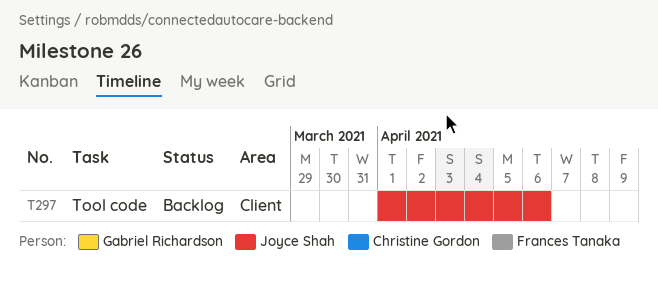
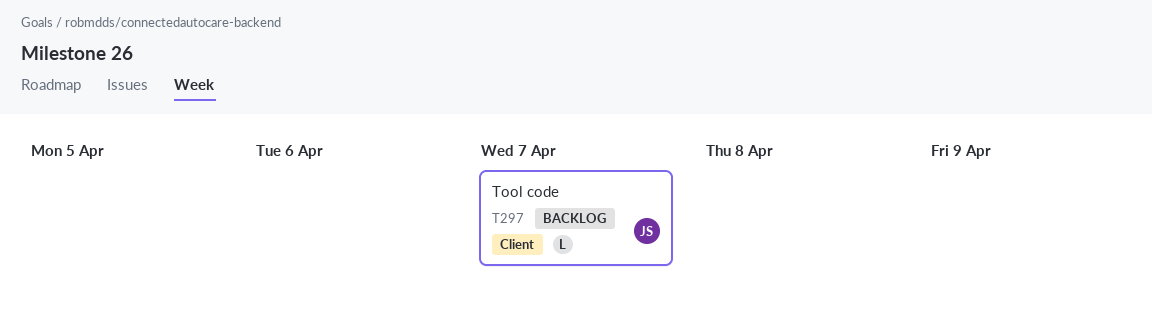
T297, due: Apr 6 -> Apr 7

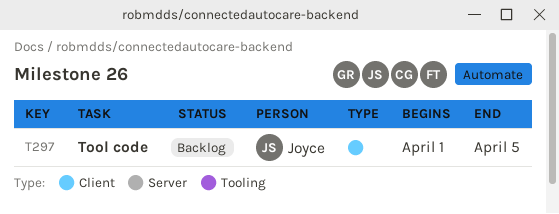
T297, due: Apr 7 -> Apr 5

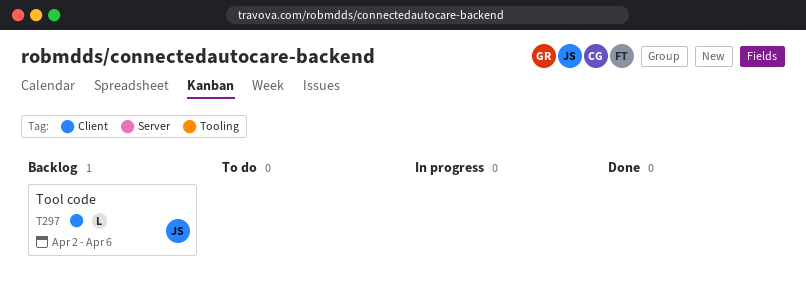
T297, start: Apr 1 -> Apr 2
T297, due: Apr 5 -> Apr 6

